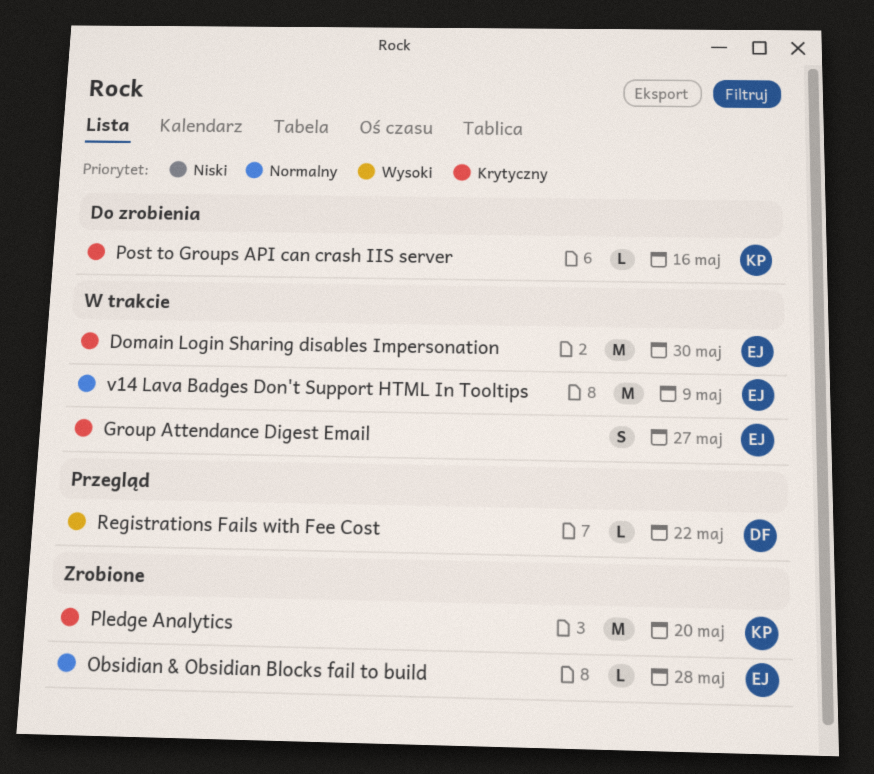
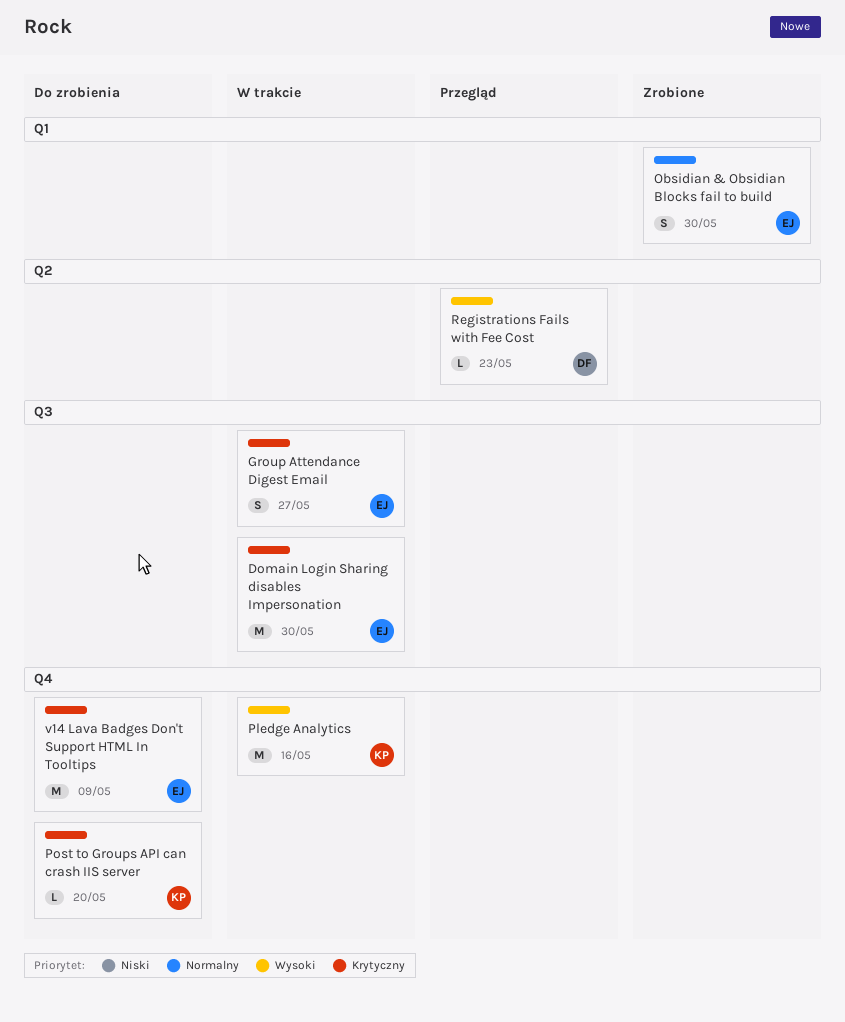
Obsidian & Obsidian Blocks fail to build, estimate: L -> S
Obsidian & Obsidian Blocks fail to build, due: May 28 -> May 30
Pledge Analytics, status: Zrobione -> W trakcie
Pledge Analytics, priority: Krytyczny -> Wysoki
Pledge Analytics, due: May 20 -> May 16
Post to Groups API can crash IIS server, due: May 16 -> May 20
Registrations Fails with Fee Cost, due: May 22 -> May 23
v14 Lava Badges Don't Support HTML In Tooltips, status: W trakcie -> Do zrobienia
v14 Lava Badges Don't Support HTML In Tooltips, priority: Normalny -> Krytyczny

